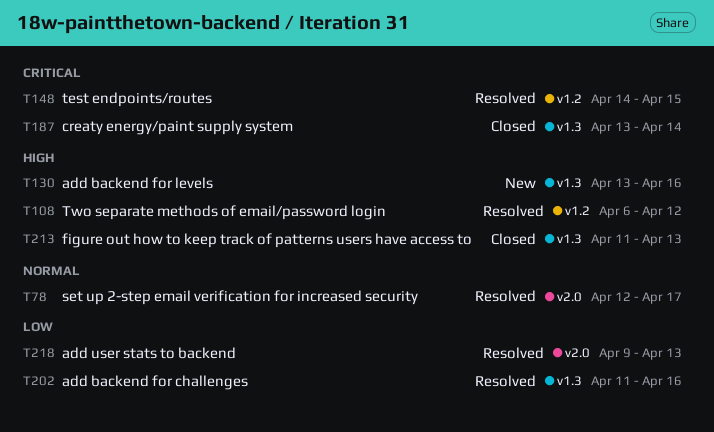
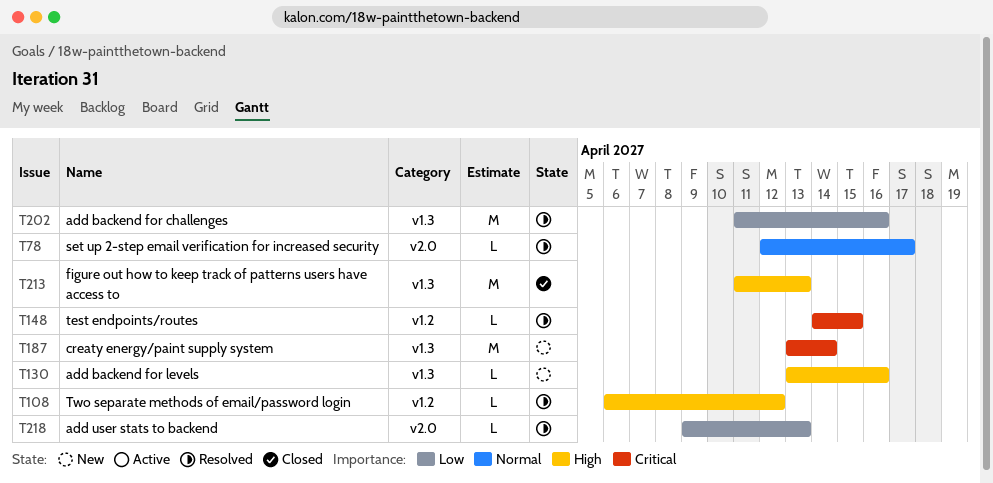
T187, status: Closed -> New

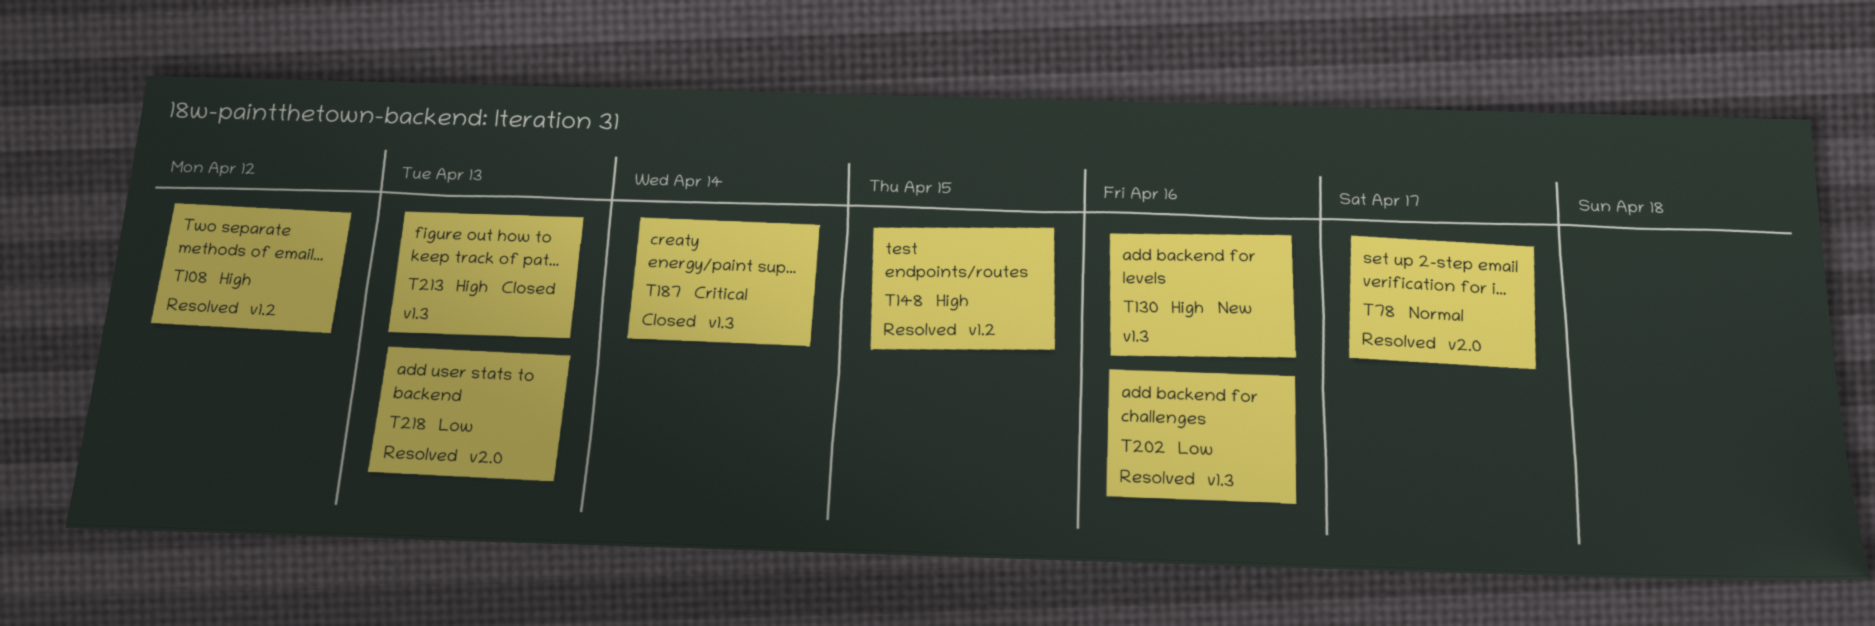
T148, priority: Critical -> High
T187, status: New -> Closed

